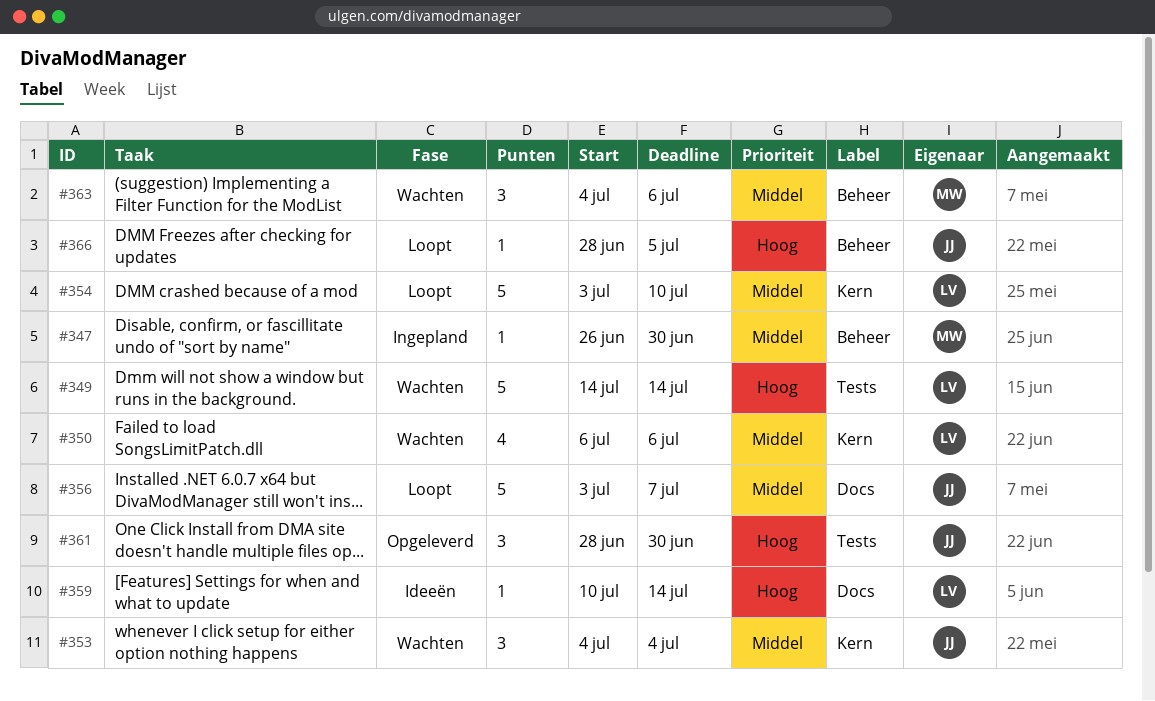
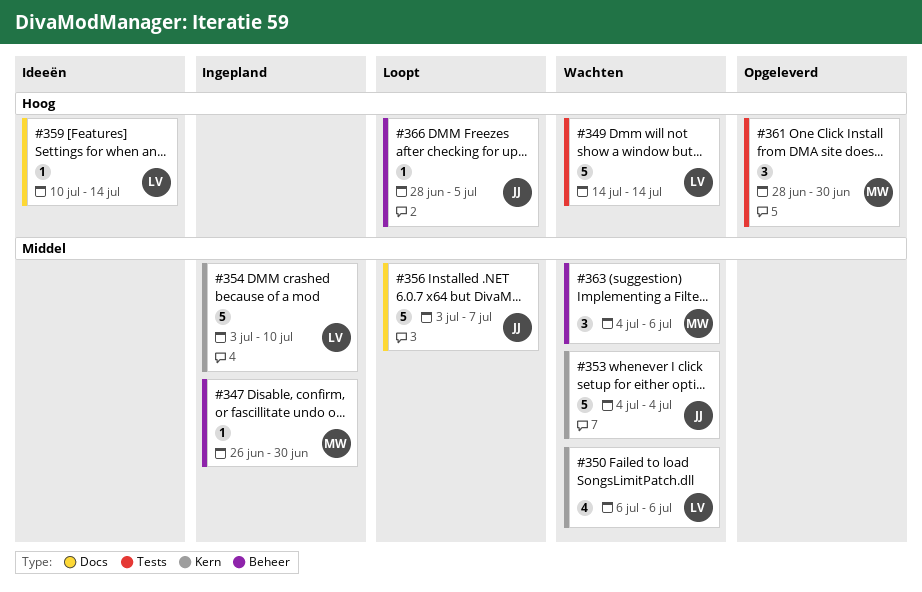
#353, estimate: 3 -> 5
#354, status: Loopt -> Ingepland
#361, owner: JJ -> MW

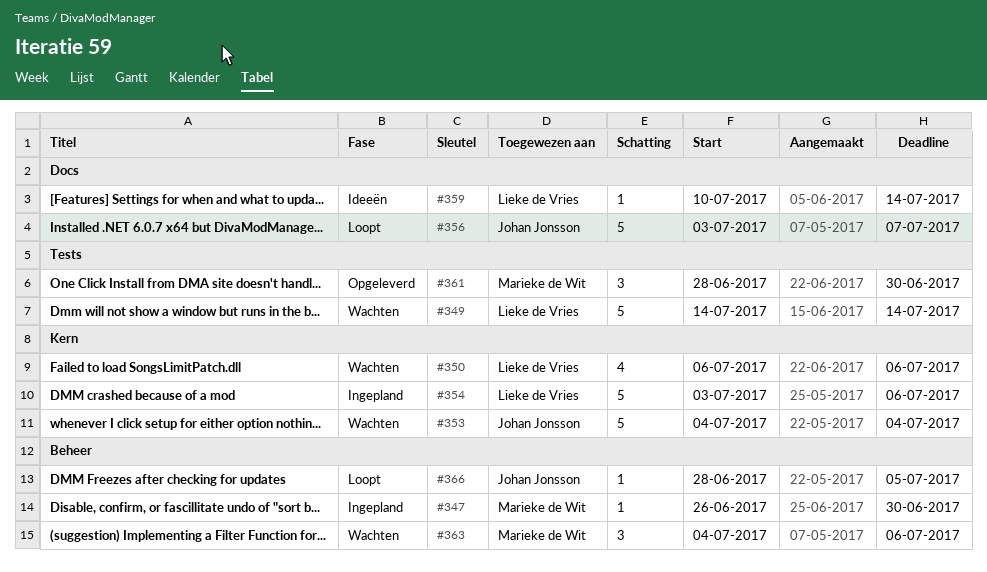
#354, due: Jul 10 -> Jul 6

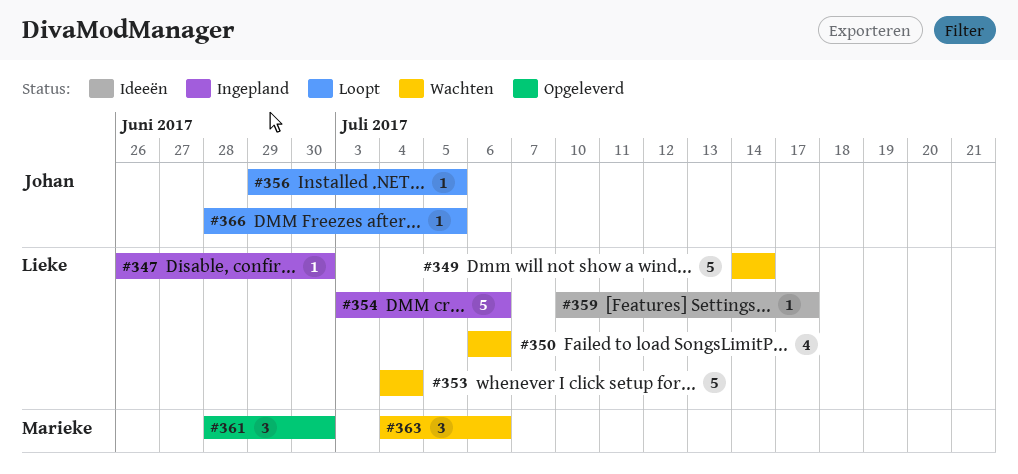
#347, owner: Marieke de Wit -> Lieke de Vries
#353, owner: Johan Jonsson -> Lieke de Vries
#356, estimate: 5 -> 1
#356, start: Jul 3 -> Jun 29
#356, due: Jul 7 -> Jul 5
#359, due: Jul 14 -> Jul 17

